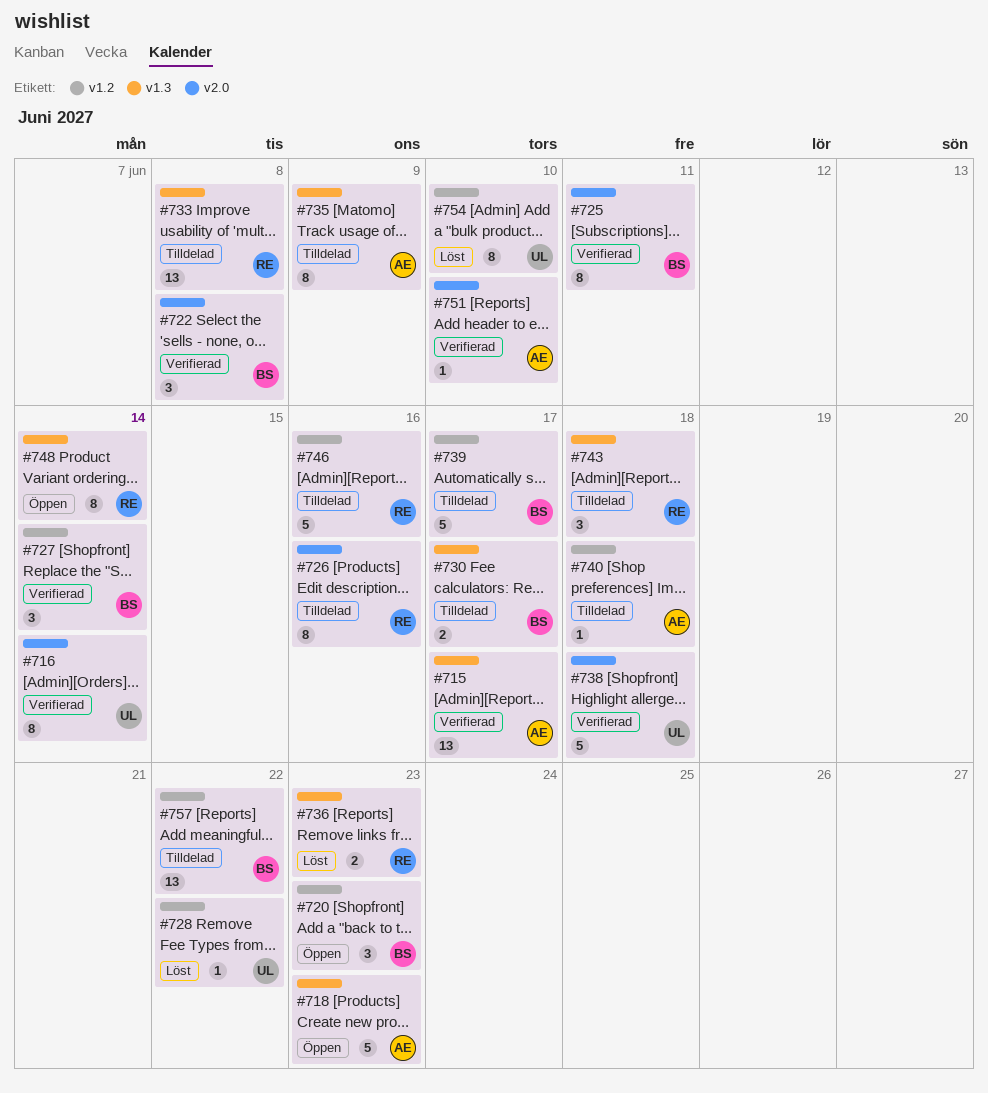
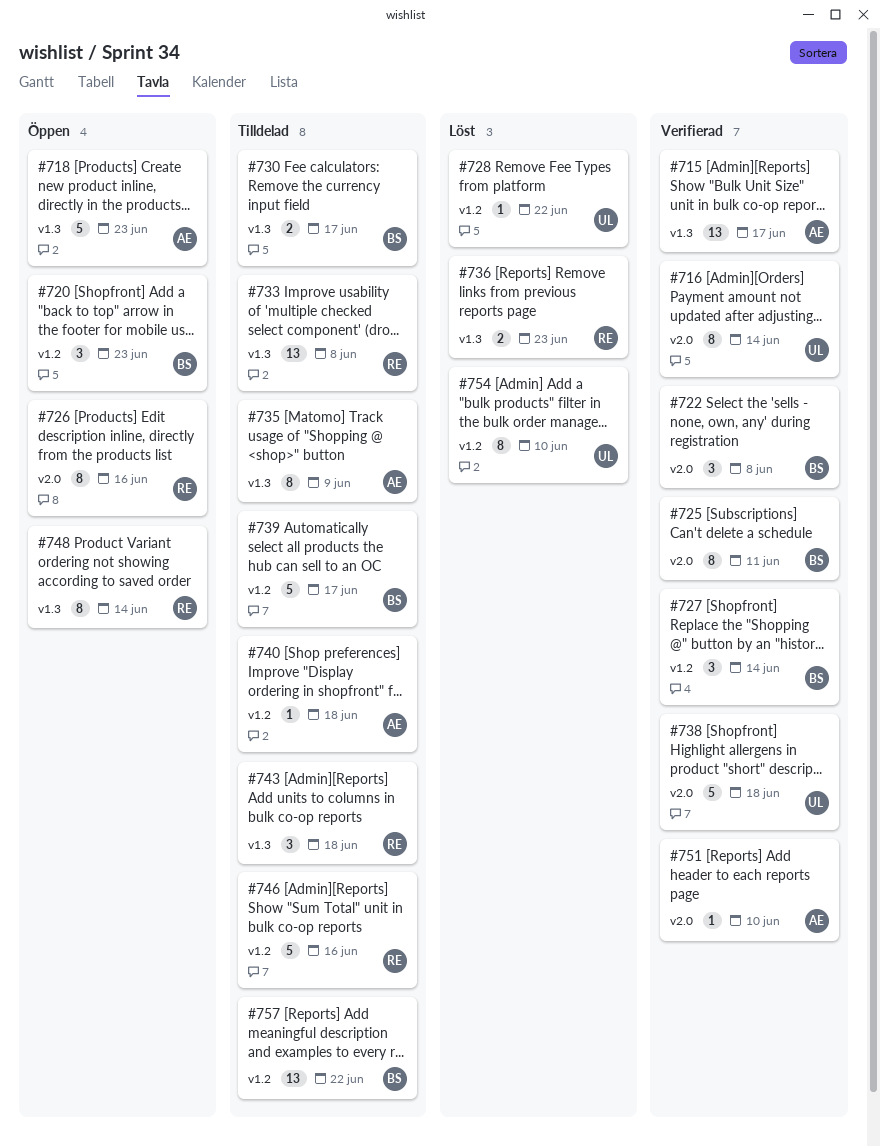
#726, status: Tilldelad -> Öppen

